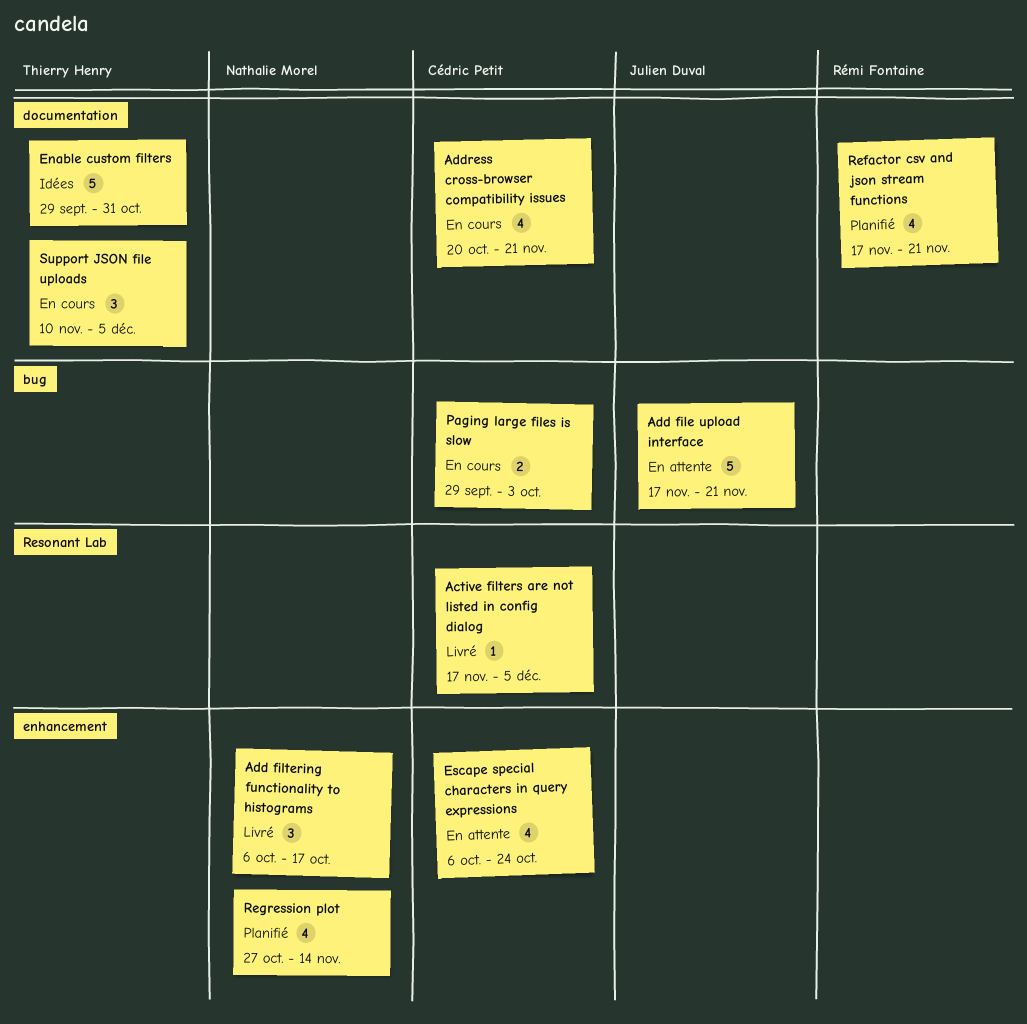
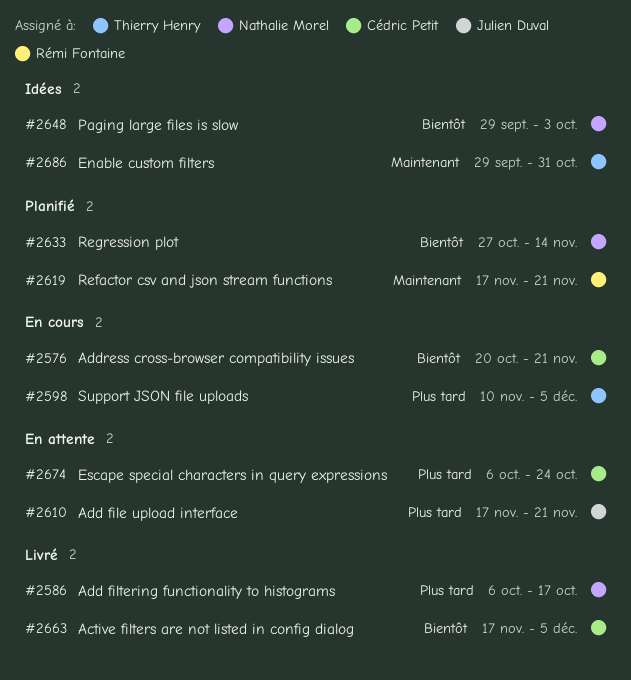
Paging large files is slow, status: En cours -> Idées
Paging large files is slow, owner: Cédric Petit -> Nathalie Morel

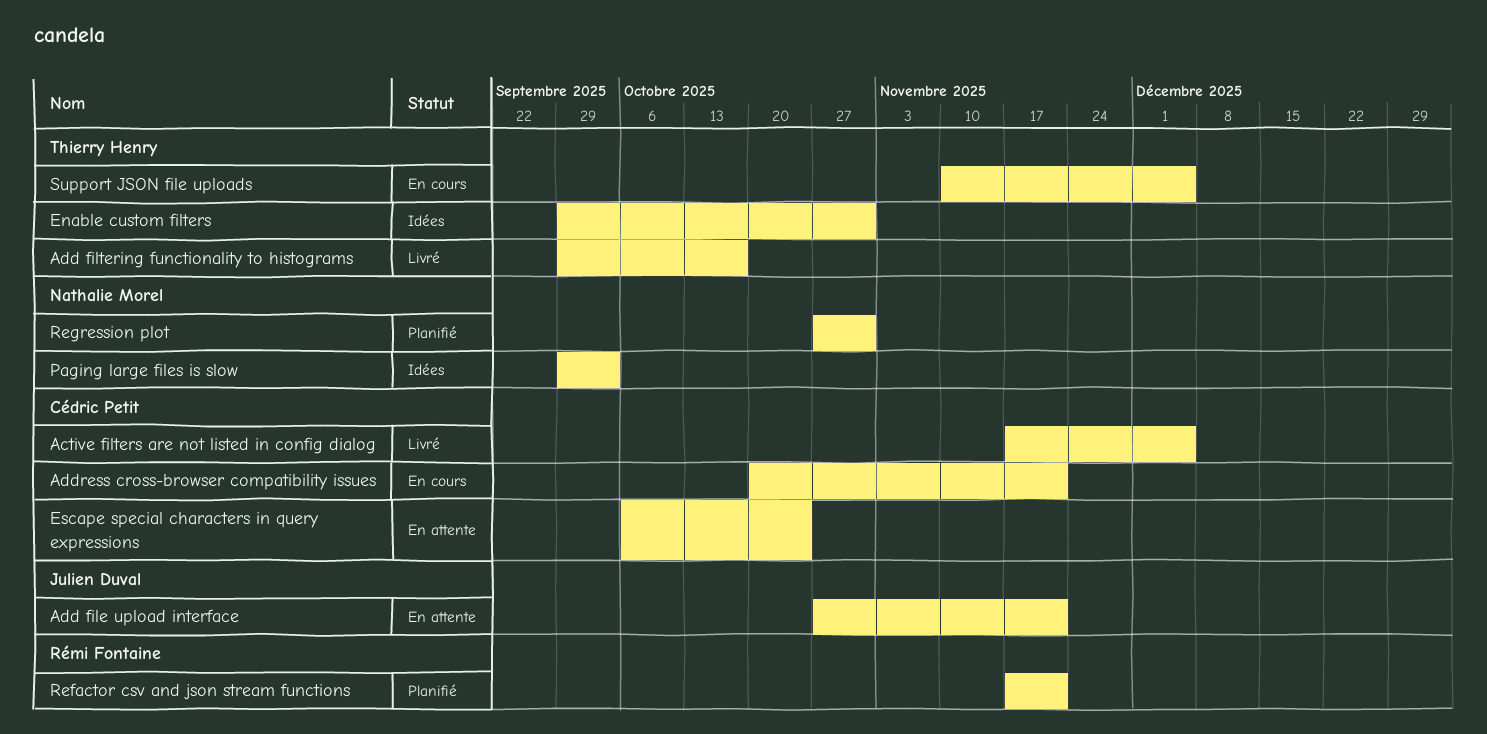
Add file upload interface, start: Nov 17 -> Oct 27
Add filtering functionality to histograms, owner: Nathalie Morel -> Thierry Henry
Add filtering functionality to histograms, start: Oct 6 -> Sep 29
Regression plot, due: Nov 14 -> Oct 31

